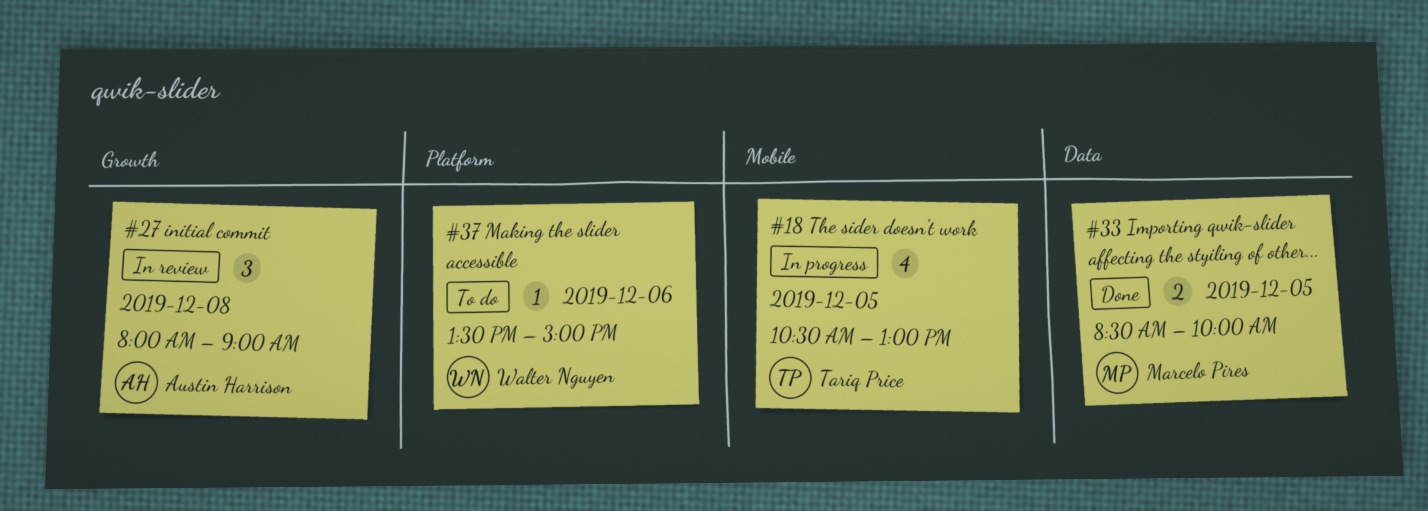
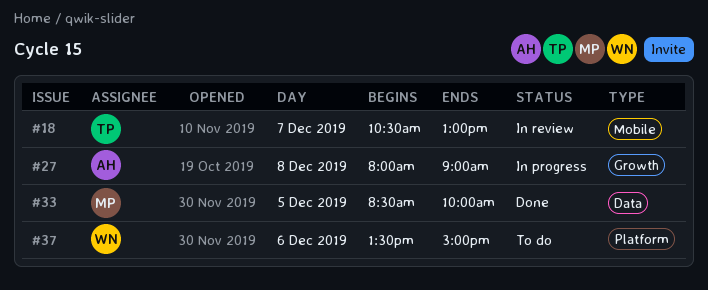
#18, status: In progress -> In review
#18, day: Dec 5 -> Dec 7
#27, status: In review -> In progress

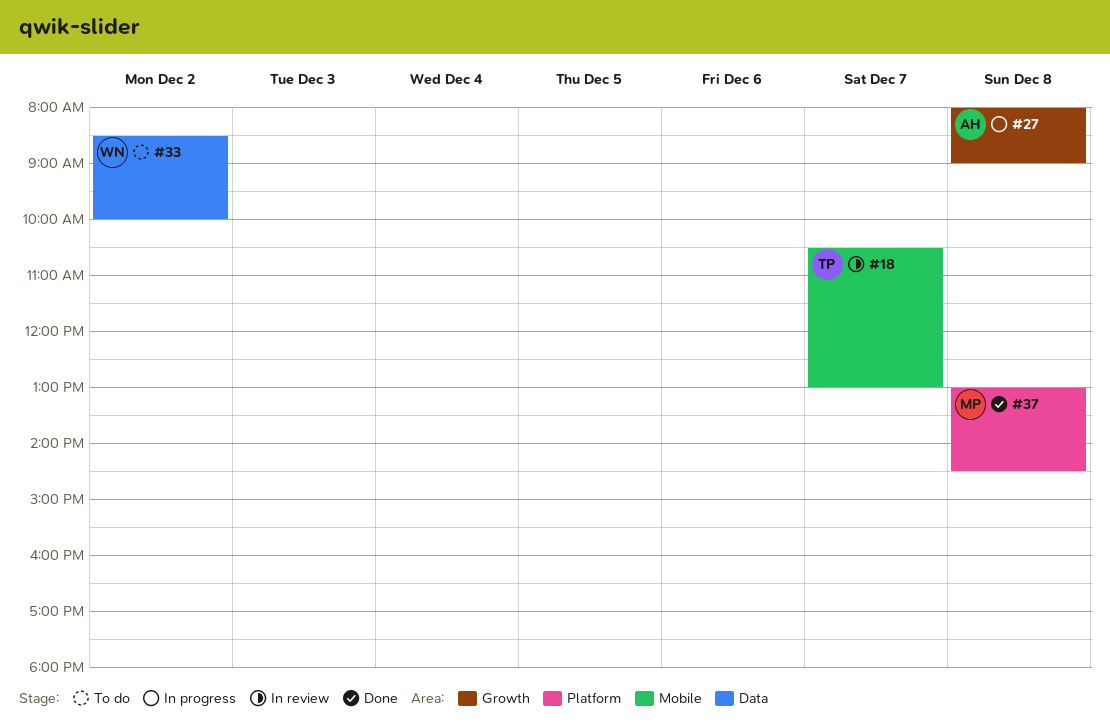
#33, status: Done -> To do
#33, owner: MP -> WN
#33, day: Dec 5 -> Dec 2
#37, status: To do -> Done
#37, owner: WN -> MP
#37, day: Dec 6 -> Dec 8
#37, begins: 13:30 -> 13:00
#37, ends: 15:00 -> 14:30

